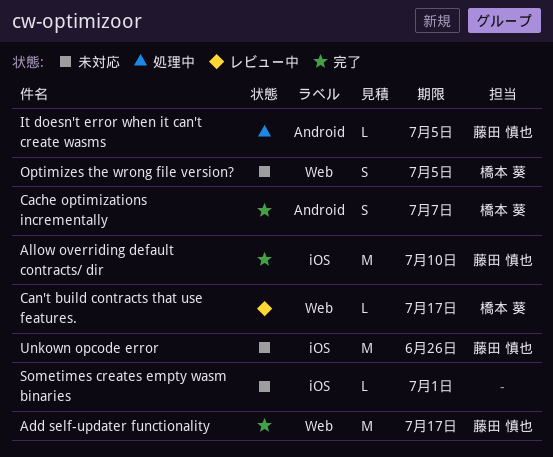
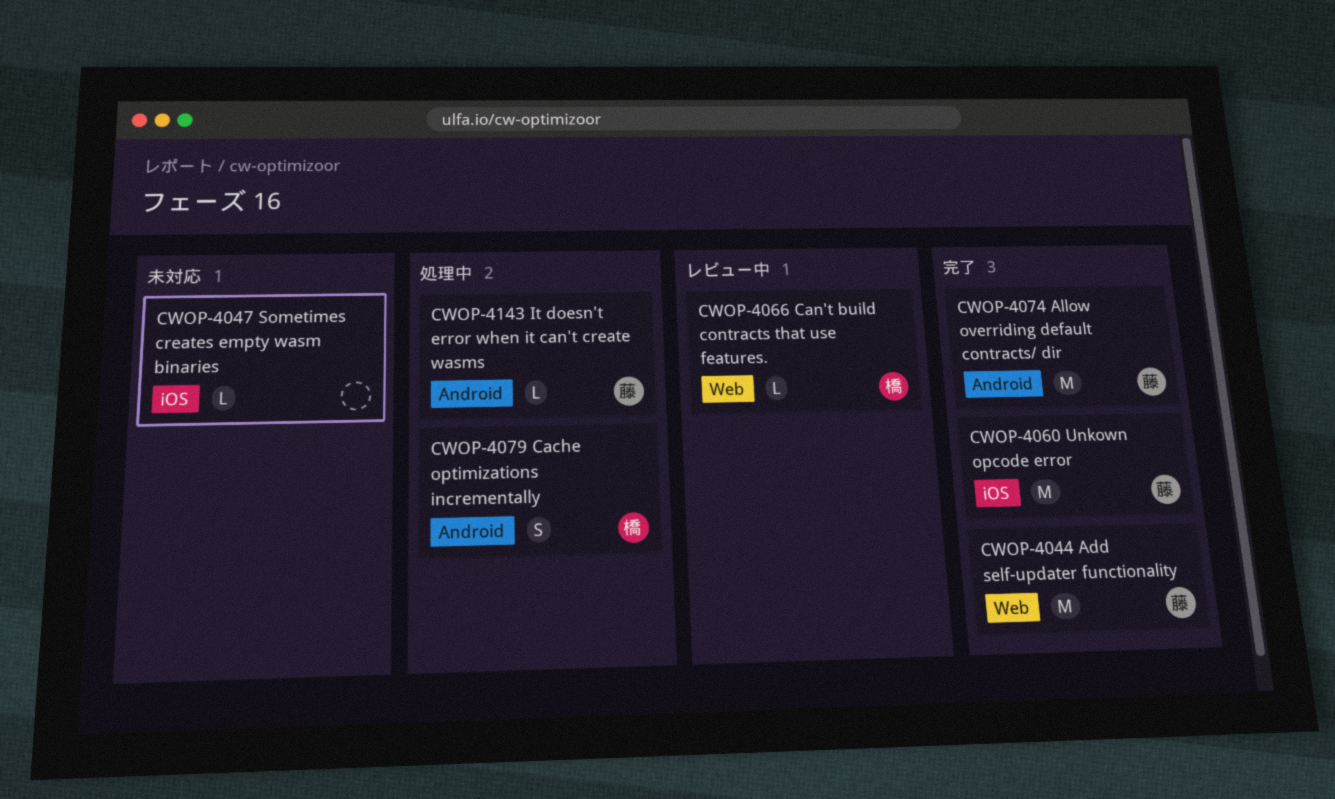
Allow overriding default contracts/ dir, label: iOS -> Android
Cache optimizations incrementally, status: 完了 -> 処理中
Optimizes the wrong file version?: present -> none
Unkown opcode error, status: 未対応 -> 完了

